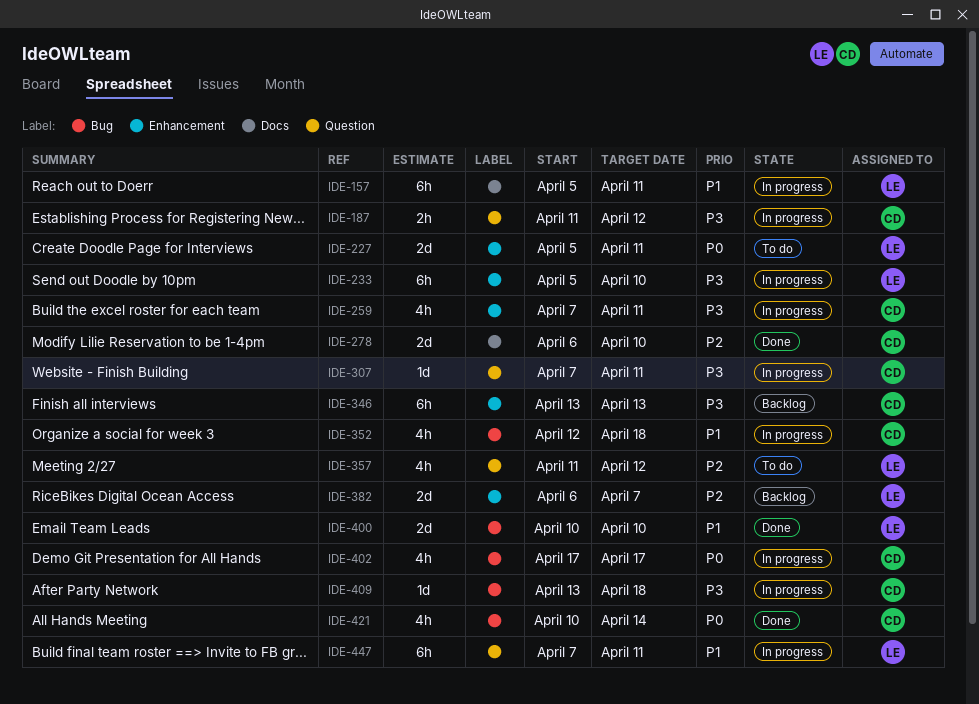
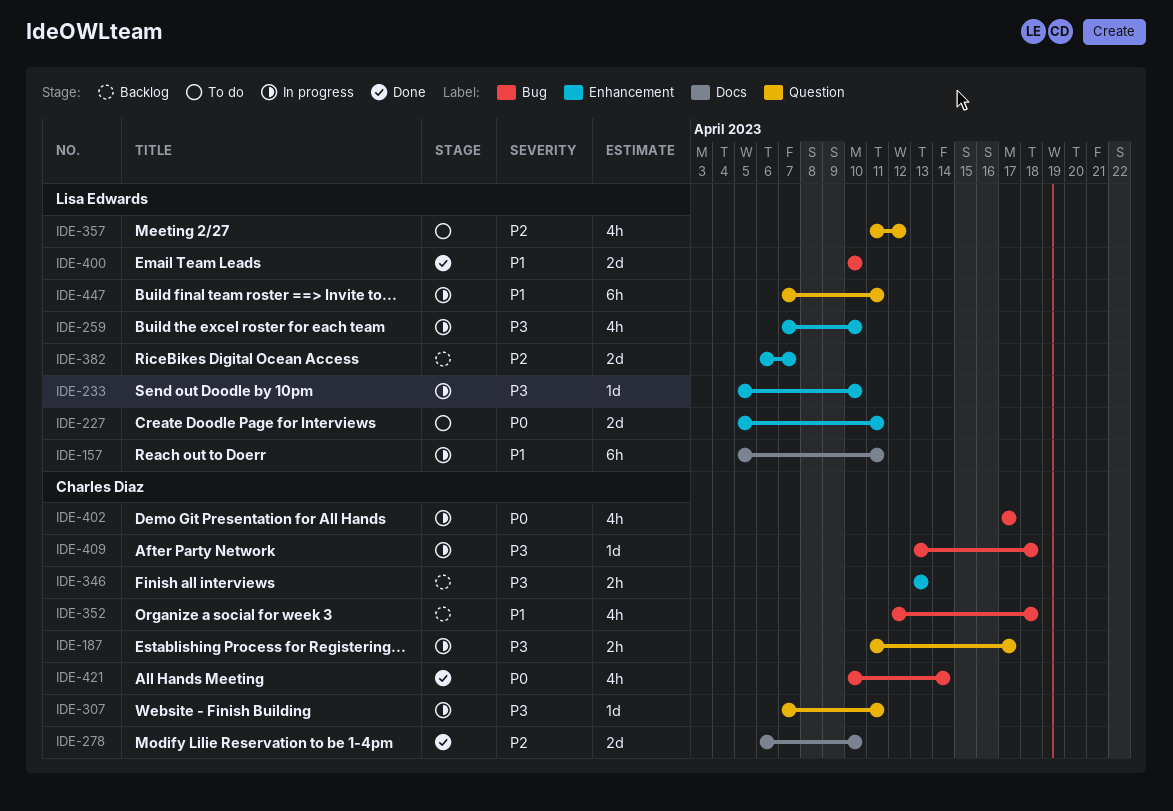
IDE-187, due: Apr 12 -> Apr 17
IDE-233, estimate: 6h -> 1d
IDE-259, owner: Charles Diaz -> Lisa Edwards
IDE-259, due: Apr 11 -> Apr 10
IDE-346, estimate: 6h -> 2h
IDE-352, status: In progress -> Backlog

